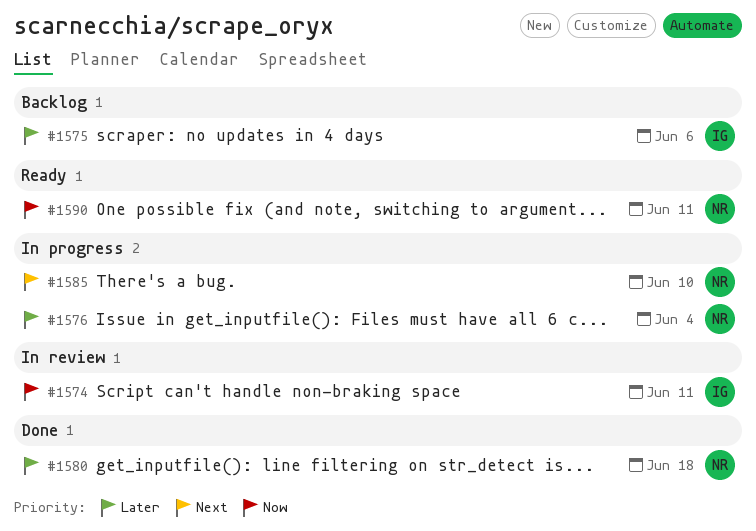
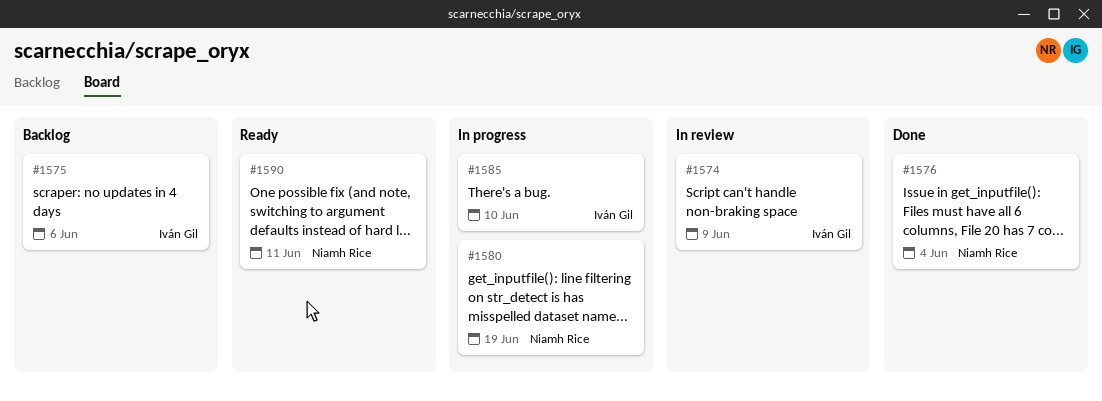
#1574, due: Jun 11 -> Jun 9
#1576, status: In progress -> Done
#1580, status: Done -> In progress
#1580, due: Jun 18 -> Jun 19
#1585, owner: Niamh Rice -> Iván Gil

